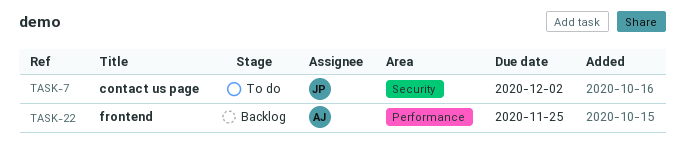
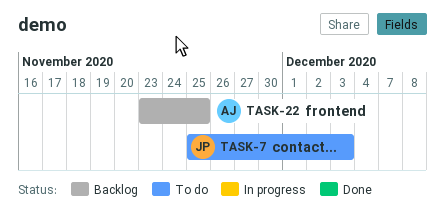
TASK-7, due: Dec 2 -> Dec 3

